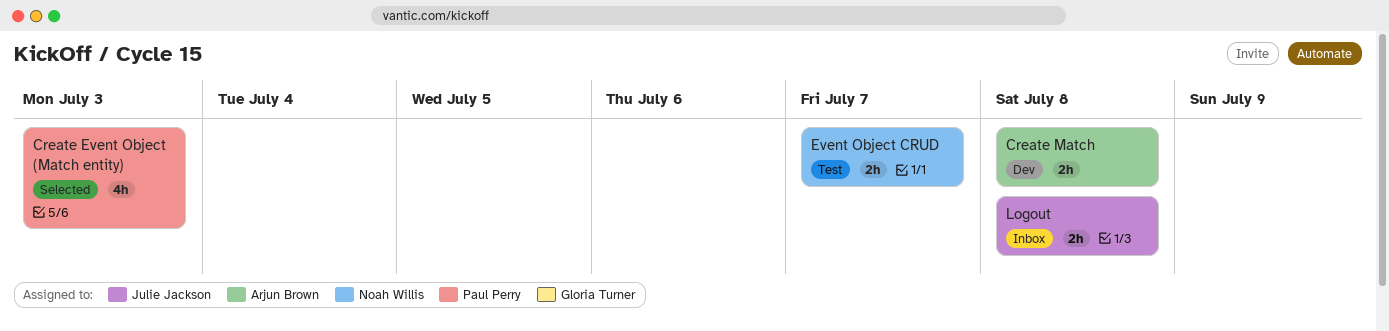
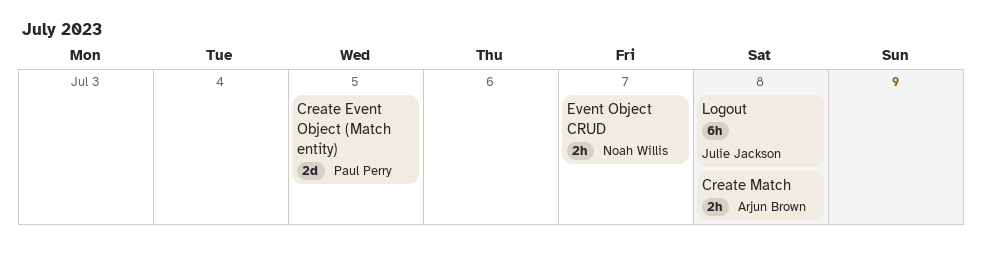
Create Event Object (Match entity), estimate: 4h -> 2d
Create Event Object (Match entity), due: Jul 3 -> Jul 5
Logout, estimate: 2h -> 6h

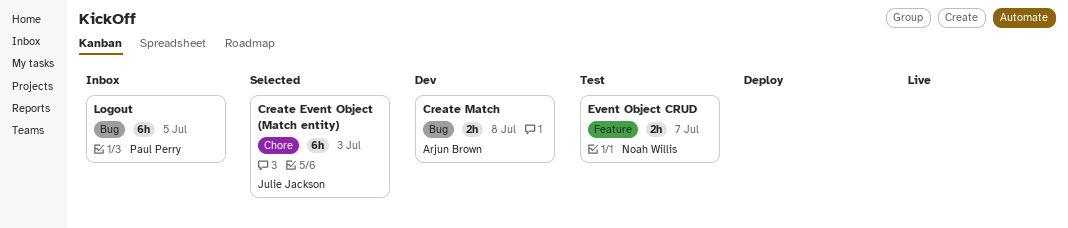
Create Event Object (Match entity), owner: Paul Perry -> Julie Jackson
Create Event Object (Match entity), estimate: 2d -> 6h
Create Event Object (Match entity), due: Jul 5 -> Jul 3
Logout, owner: Julie Jackson -> Paul Perry
Logout, due: Jul 8 -> Jul 5

